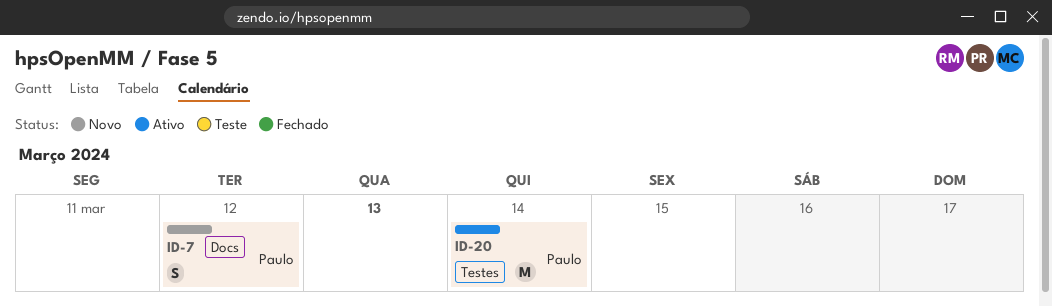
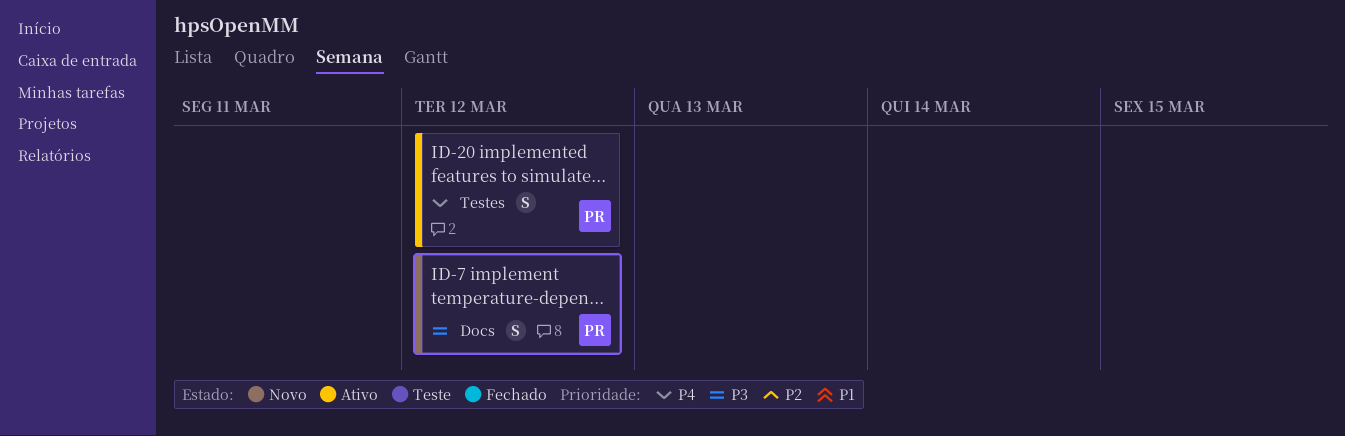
ID-20, estimate: M -> S
ID-20, due: Mar 14 -> Mar 12

